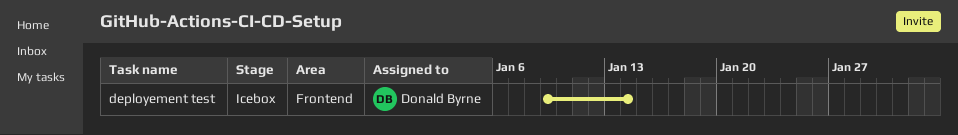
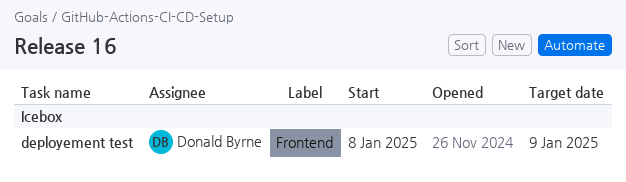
deployement test, start: Jan 9 -> Jan 8
deployement test, due: Jan 14 -> Jan 9

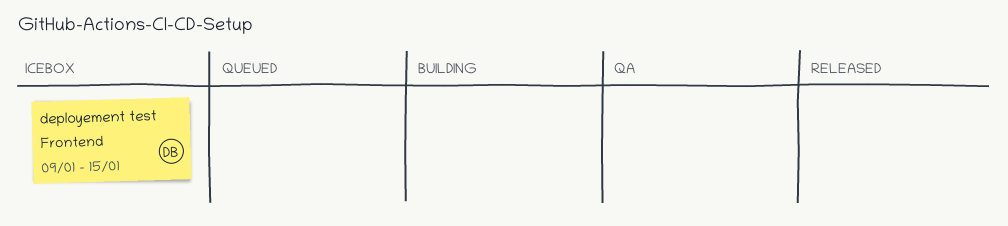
deployement test, start: Jan 8 -> Jan 9
deployement test, due: Jan 9 -> Jan 15

